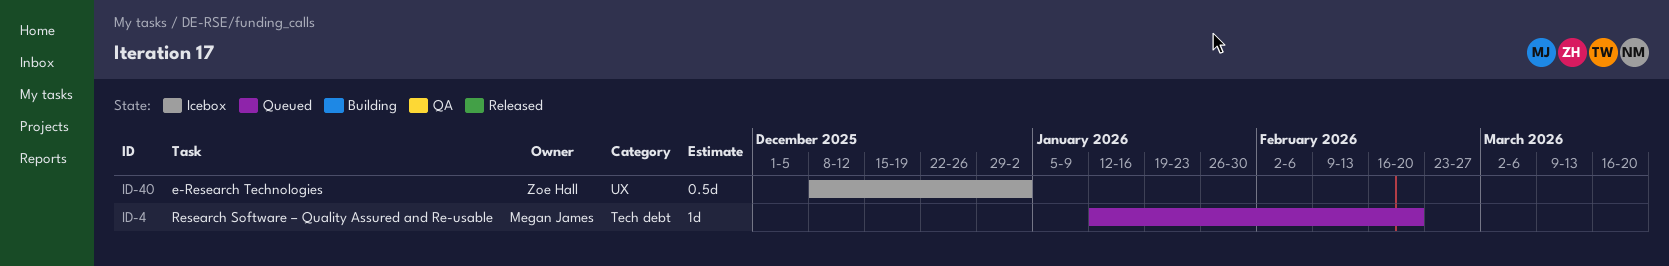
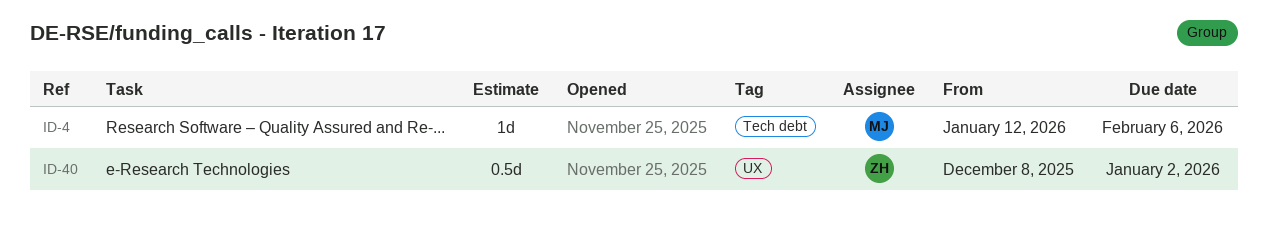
ID-4, due: Feb 20 -> Feb 6

